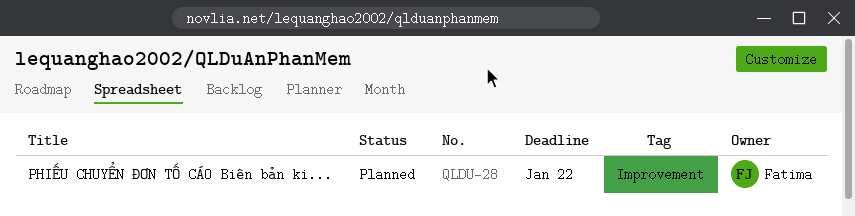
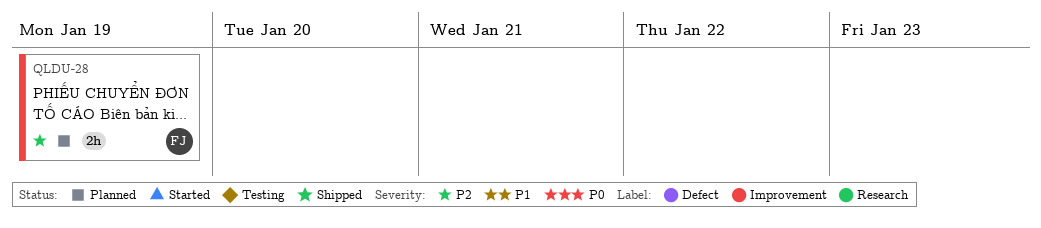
QLDU-28, due: Jan 22 -> Jan 19

